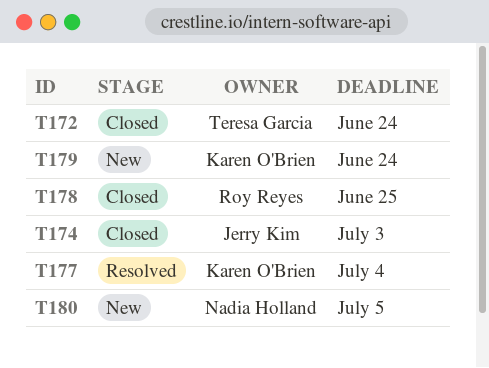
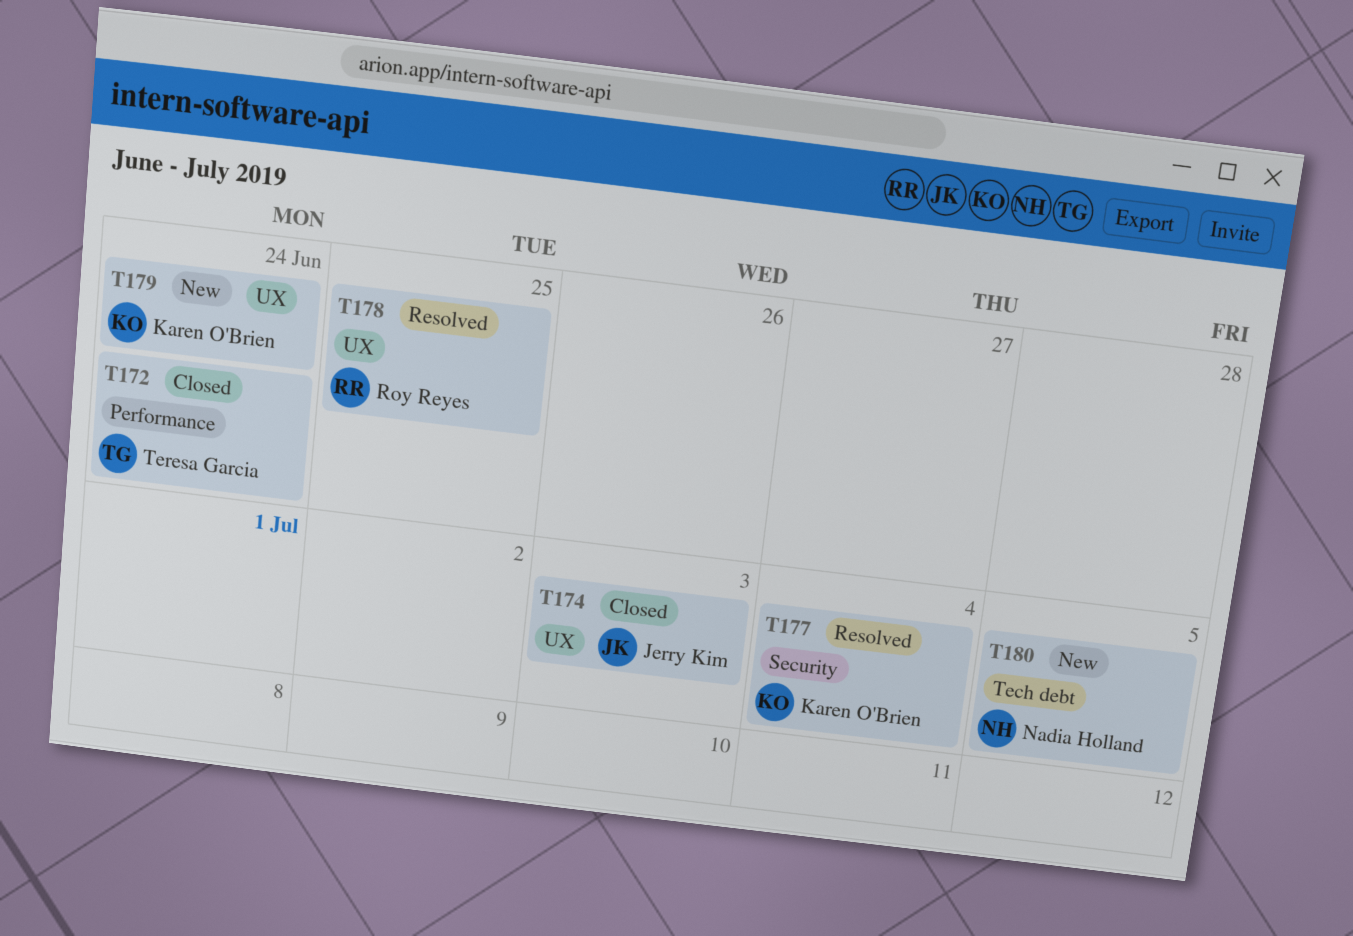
T178, status: Closed -> Resolved

